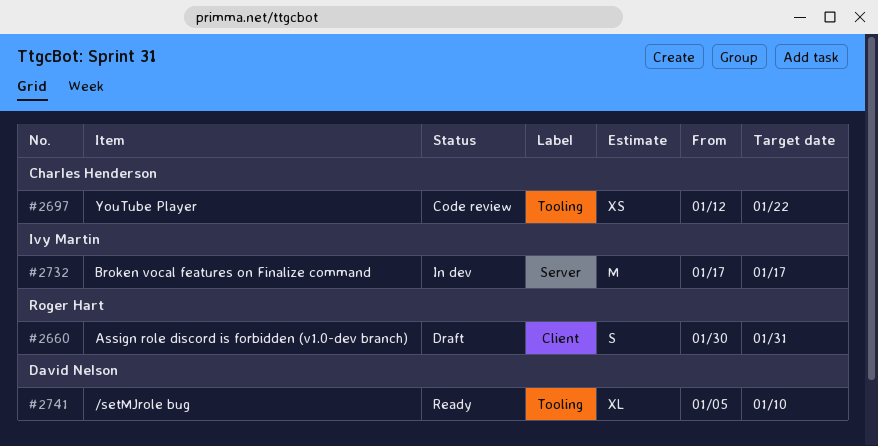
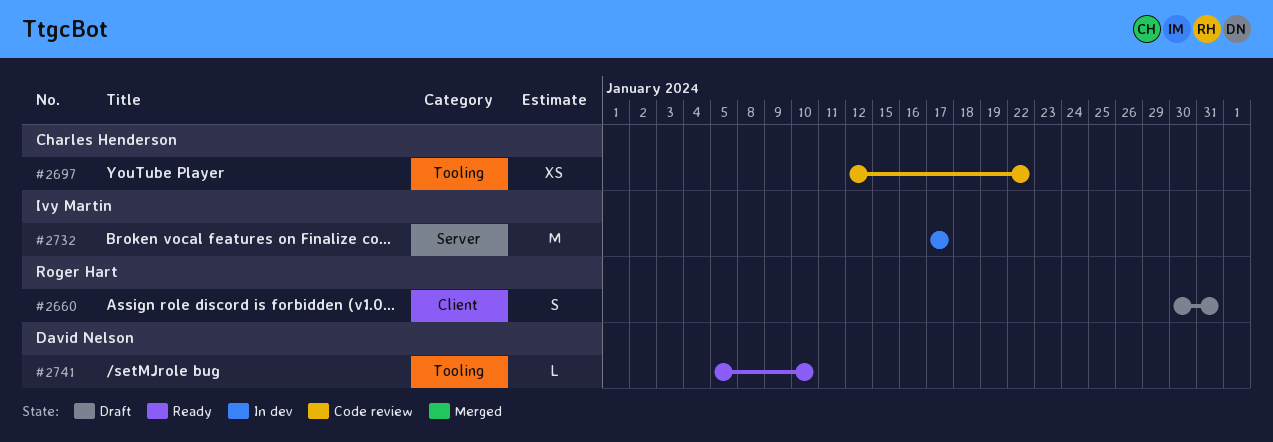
#2741, estimate: XL -> L

